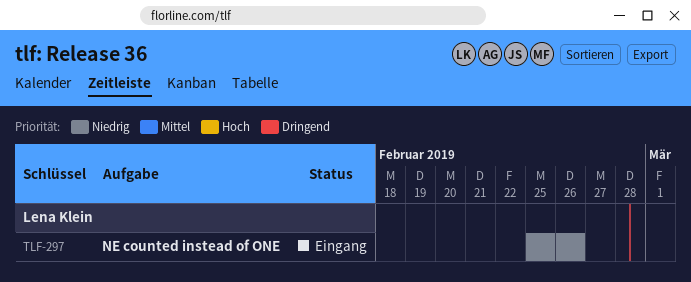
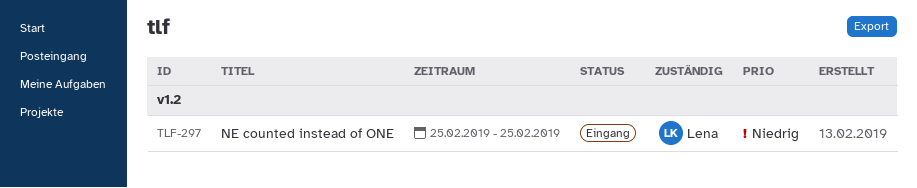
TLF-297, due: Feb 26 -> Feb 25

